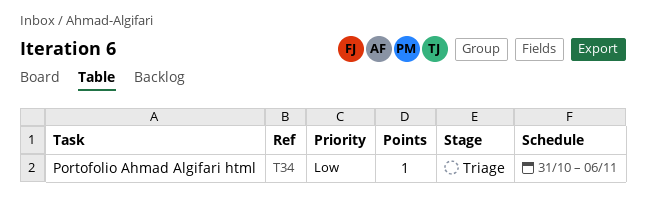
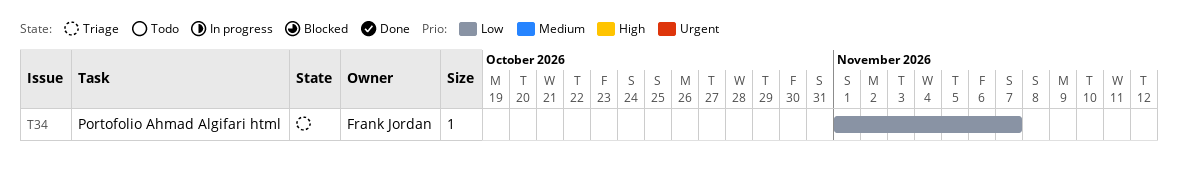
T34, start: Oct 31 -> Nov 1
T34, due: Nov 6 -> Nov 7

